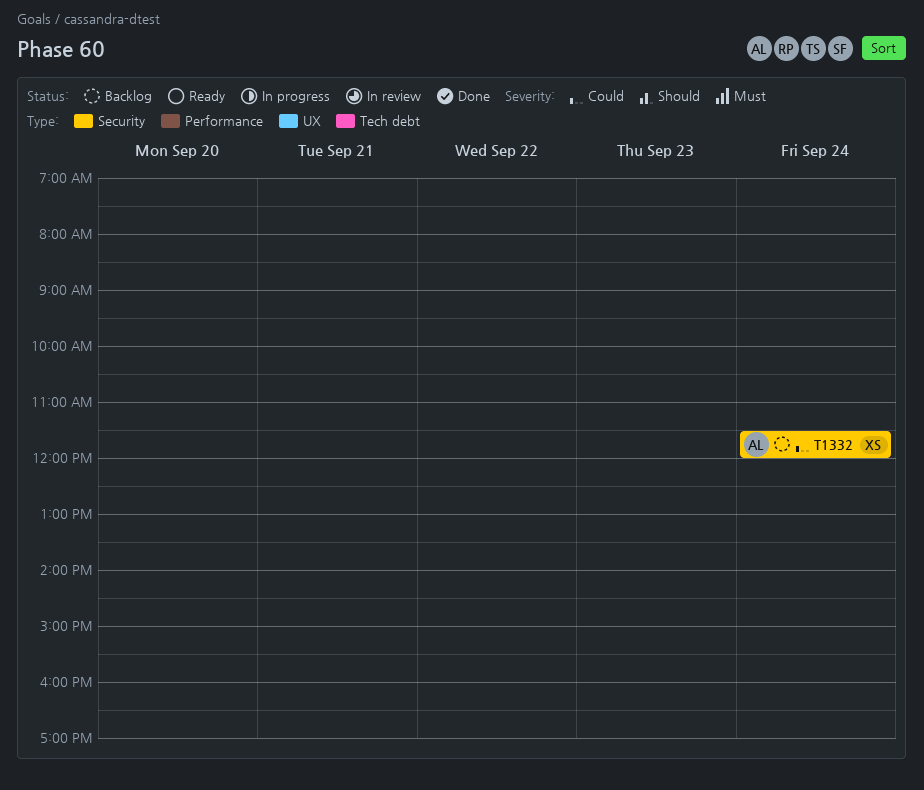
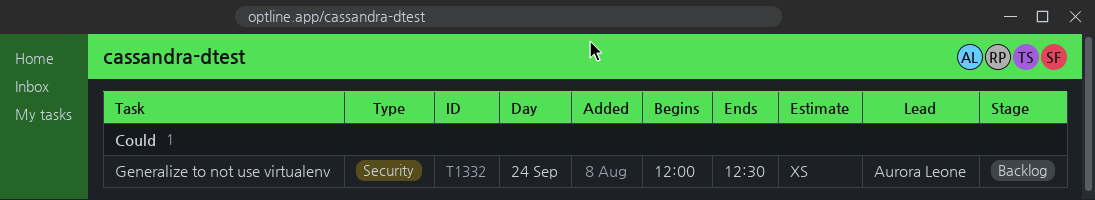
T1332, begins: 11:30 -> 12:00
T1332, ends: 12:00 -> 12:30

